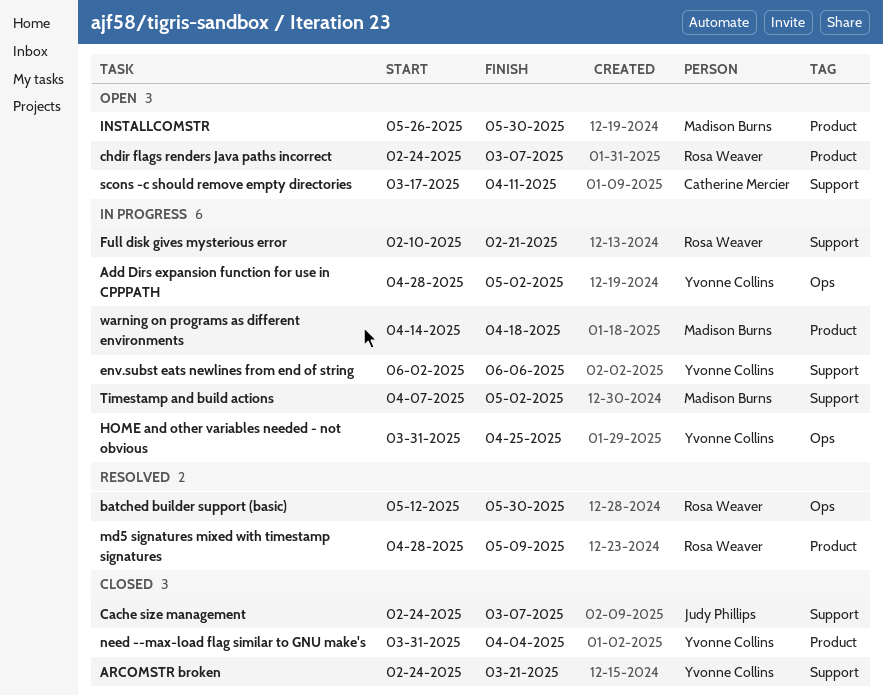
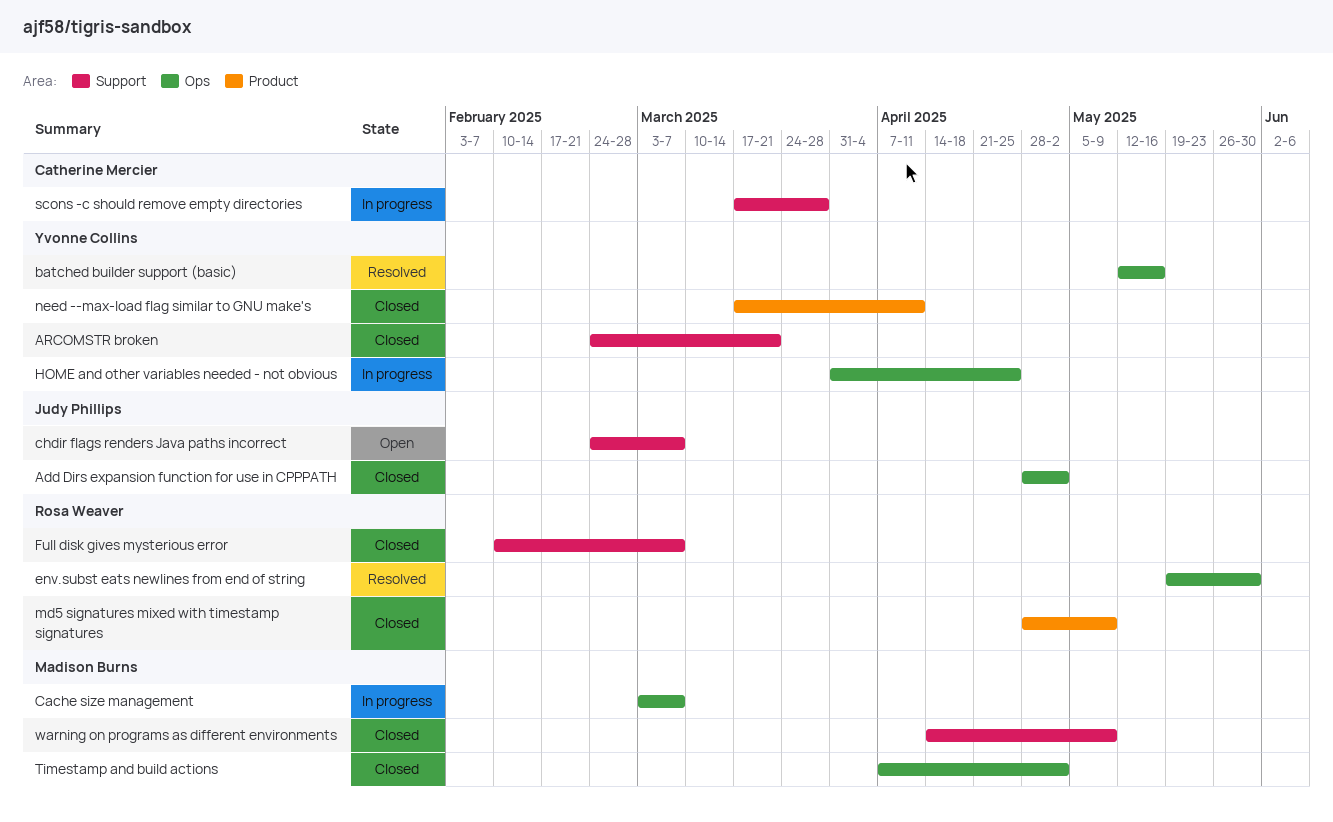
Add Dirs expansion function for use in CPPPATH, status: In progress -> Closed
Add Dirs expansion function for use in CPPPATH, owner: Yvonne Collins -> Judy Phillips
batched builder support (basic), owner: Rosa Weaver -> Yvonne Collins
batched builder support (basic), due: May 30 -> May 16
Cache size management, status: Closed -> In progress
Cache size management, owner: Judy Phillips -> Madison Burns
Cache size management, label: Support -> Ops
Cache size management, start: Feb 24 -> Mar 3
chdir flags renders Java paths incorrect, owner: Rosa Weaver -> Judy Phillips
chdir flags renders Java paths incorrect, label: Product -> Support
env.subst eats newlines from end of string, status: In progress -> Resolved
env.subst eats newlines from end of string, owner: Yvonne Collins -> Rosa Weaver
env.subst eats newlines from end of string, label: Support -> Ops
env.subst eats newlines from end of string, start: Jun 2 -> May 19
env.subst eats newlines from end of string, due: Jun 6 -> May 30
Full disk gives mysterious error, status: In progress -> Closed
Full disk gives mysterious error, due: Feb 21 -> Mar 7
INSTALLCOMSTR: present -> none
md5 signatures mixed with timestamp signatures, status: Resolved -> Closed
need --max-load flag similar to GNU make's, start: Mar 31 -> Mar 17
need --max-load flag similar to GNU make's, due: Apr 4 -> Apr 11
scons -c should remove empty directories, status: Open -> In progress
scons -c should remove empty directories, due: Apr 11 -> Mar 28
Timestamp and build actions, status: In progress -> Closed
Timestamp and build actions, label: Support -> Ops
warning on programs as different environments, status: In progress -> Closed
warning on programs as different environments, label: Product -> Support
warning on programs as different environments, due: Apr 18 -> May 9

